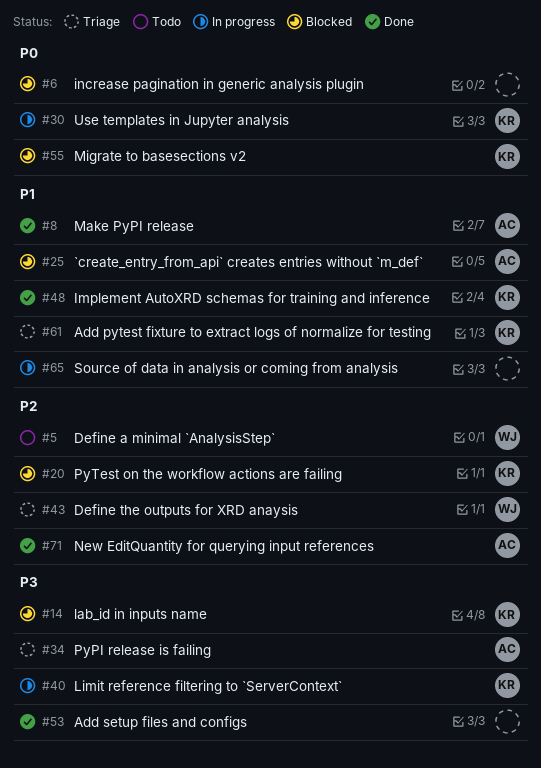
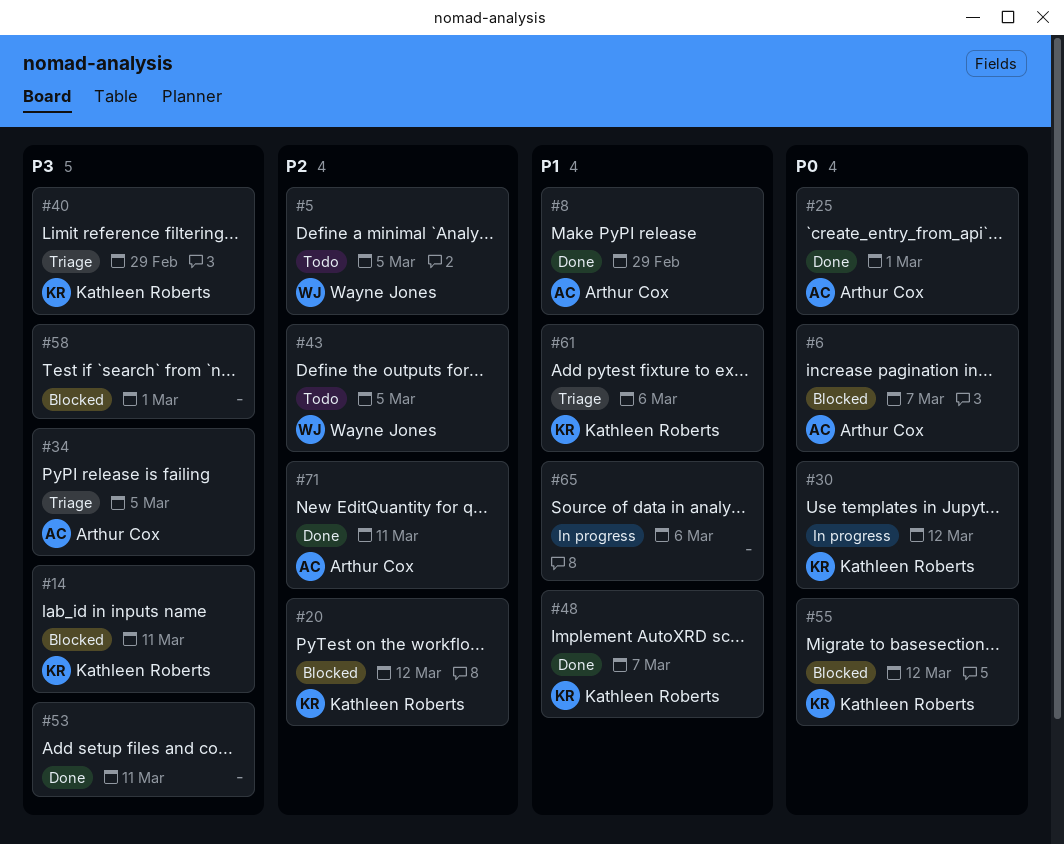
#6, owner: none -> Arthur Cox
#25, status: Blocked -> Done
#25, priority: P1 -> P0
#40, status: In progress -> Triage
#43, status: Triage -> Todo
#58: none -> present

